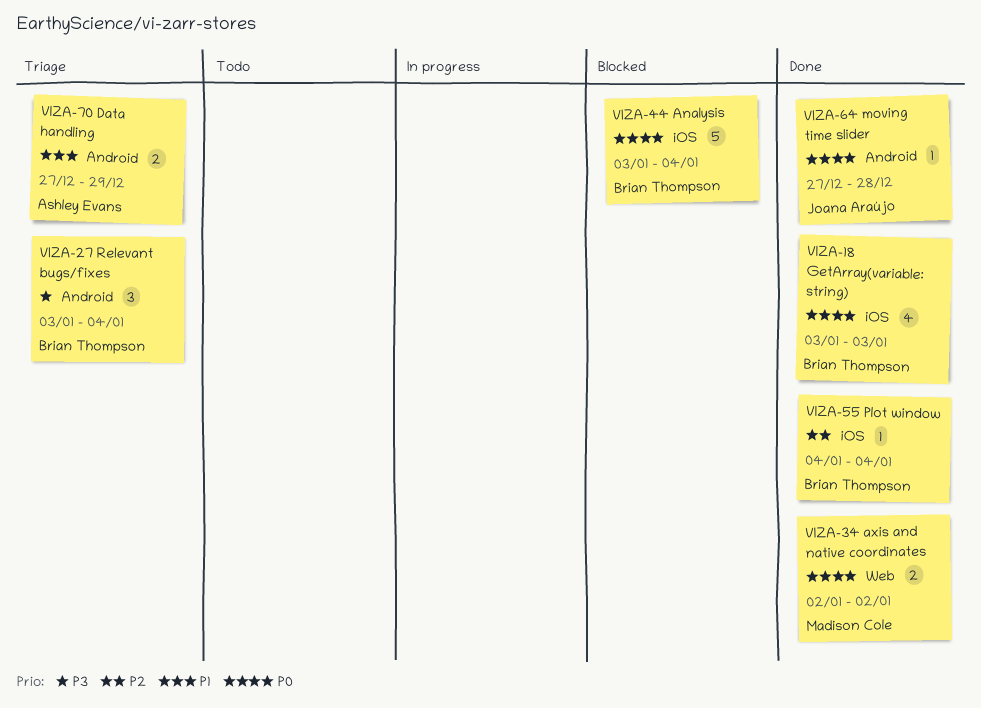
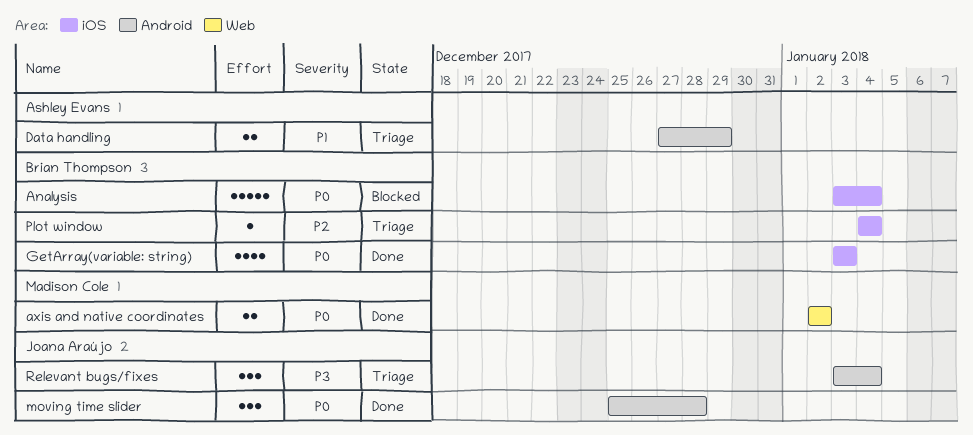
moving time slider, estimate: 1 -> 3
moving time slider, start: Dec 27 -> Dec 25
Plot window, status: Done -> Triage
Relevant bugs/fixes, owner: Brian Thompson -> Joana Araújo

